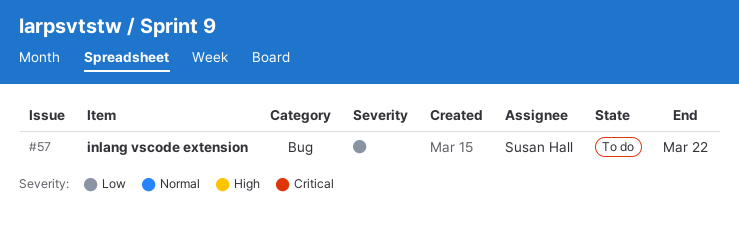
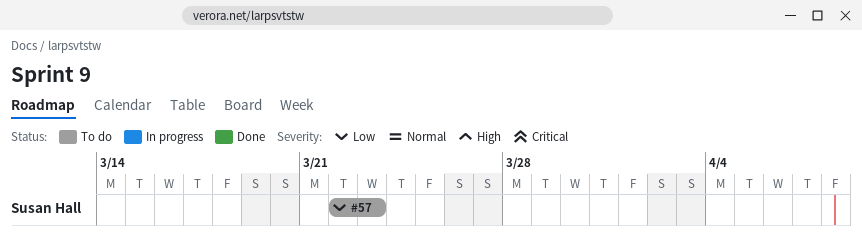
#57, due: Mar 22 -> Mar 23

